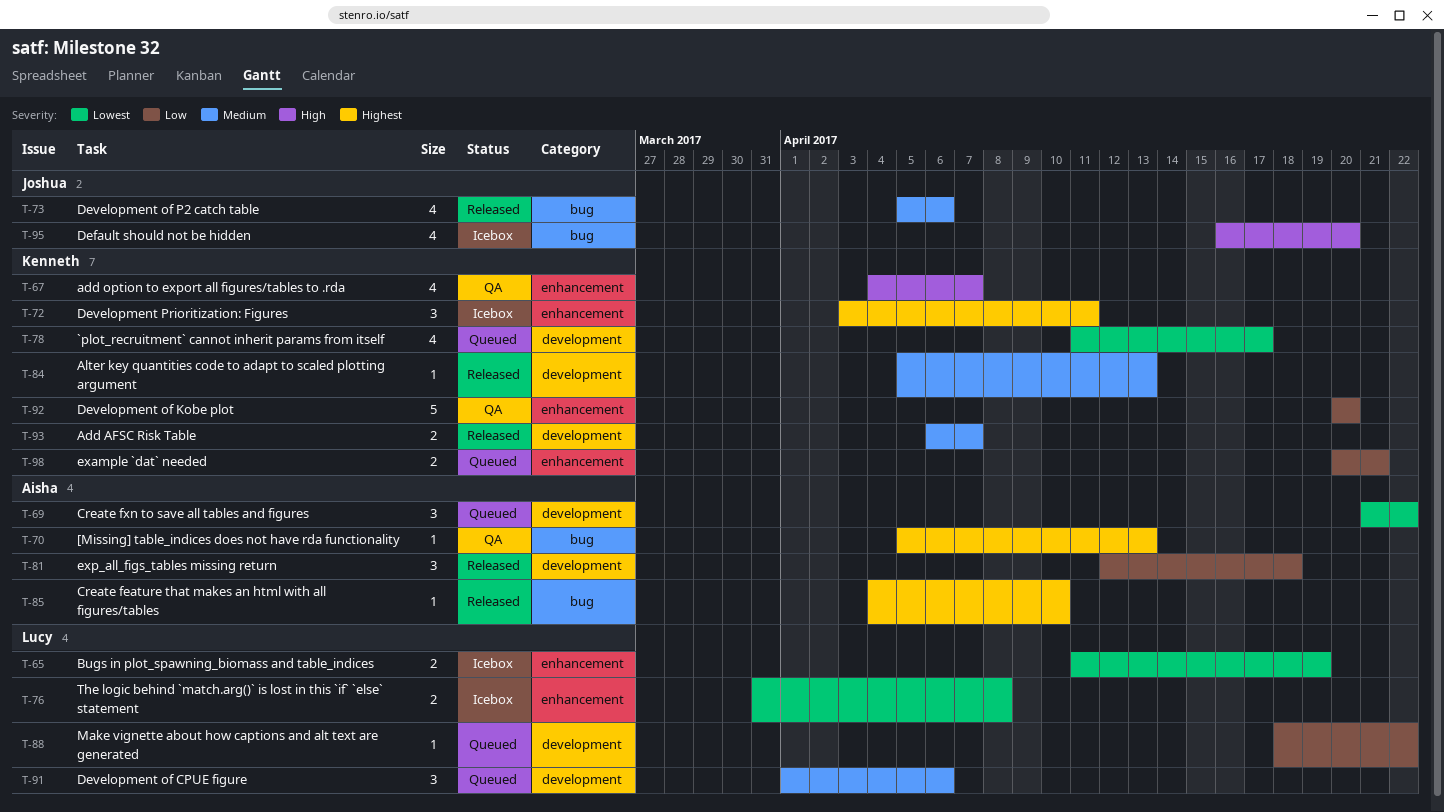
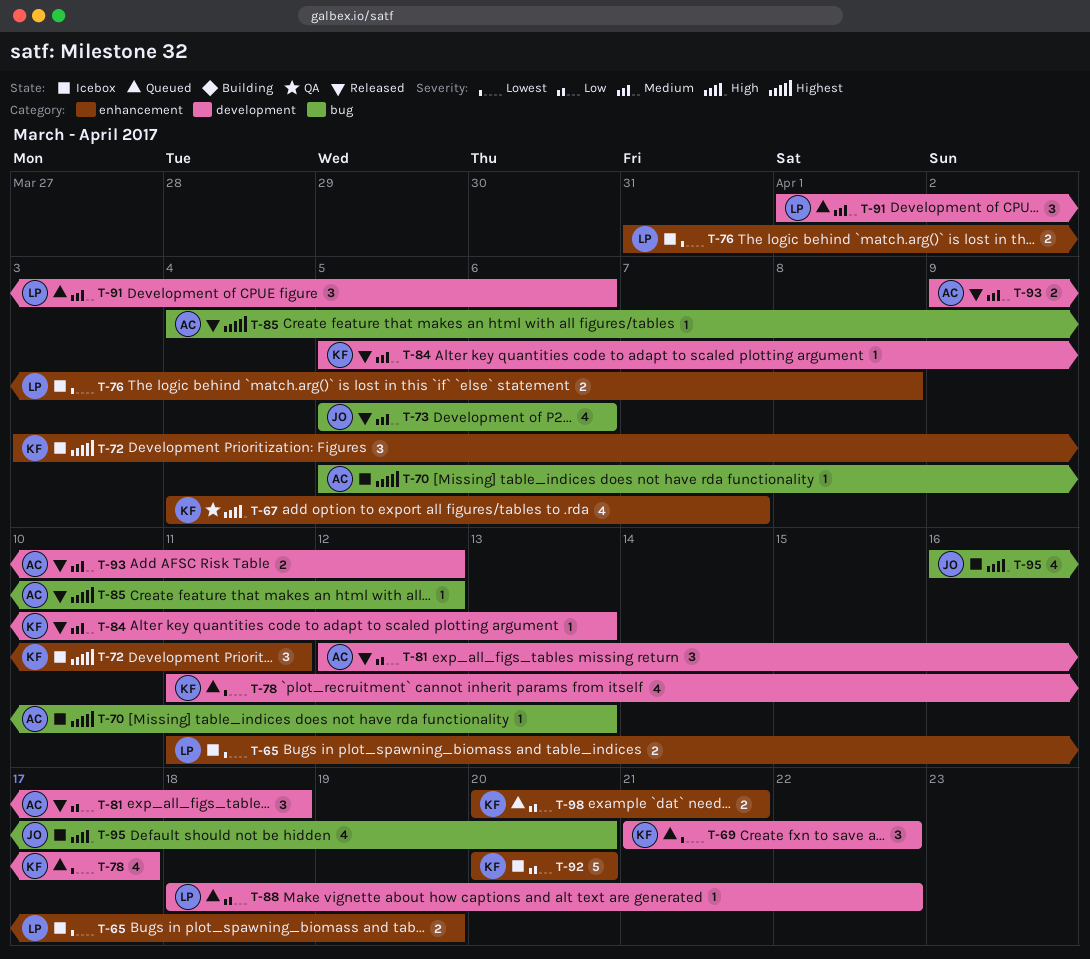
T-69, owner: Aisha -> Kenneth
T-70, status: QA -> Icebox
T-85, due: Apr 10 -> Apr 12
T-92, status: QA -> Icebox
T-93, owner: Kenneth -> Aisha
T-93, start: Apr 6 -> Apr 9
T-93, due: Apr 7 -> Apr 12

